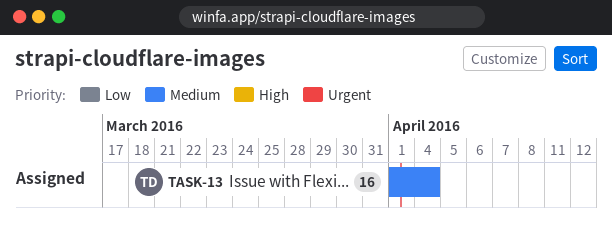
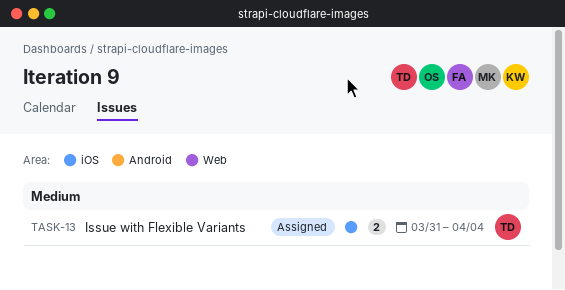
TASK-13, estimate: 16 -> 2
TASK-13, start: Apr 1 -> Mar 31

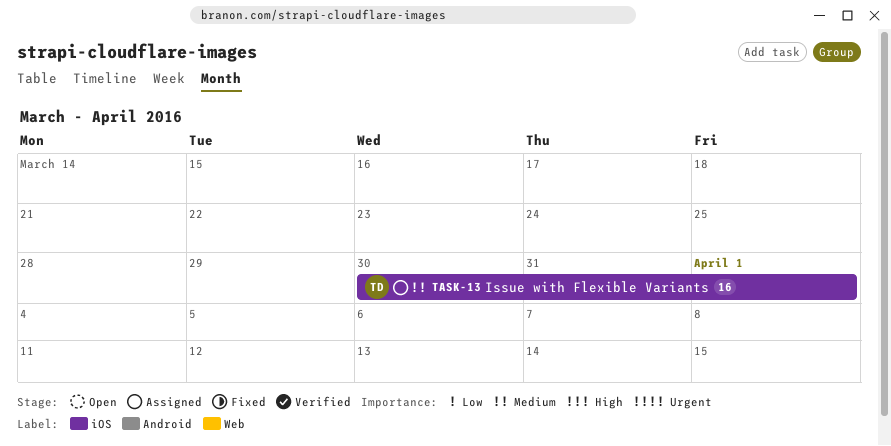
TASK-13, estimate: 2 -> 16
TASK-13, start: Mar 31 -> Mar 30
TASK-13, due: Apr 4 -> Apr 1

